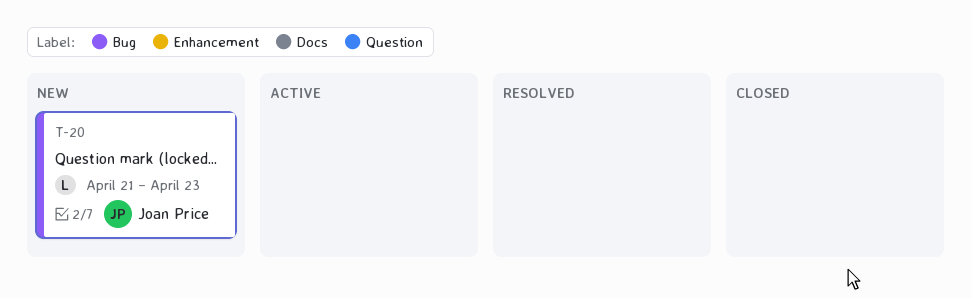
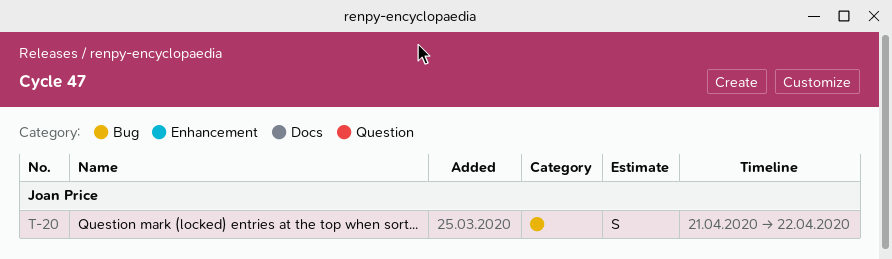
T-20, estimate: L -> S
T-20, due: Apr 23 -> Apr 22

